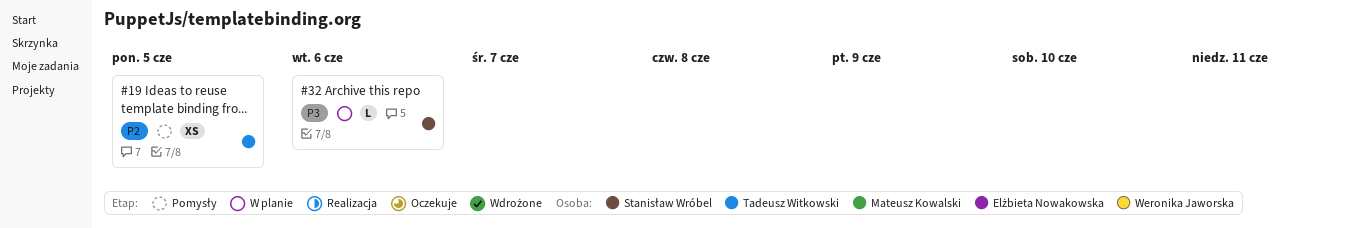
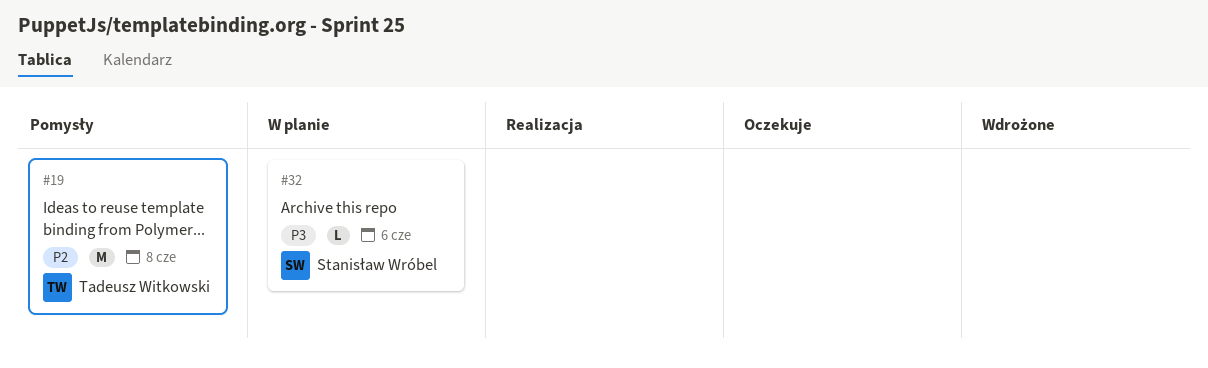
#19, estimate: XS -> M
#19, due: Jun 5 -> Jun 8

